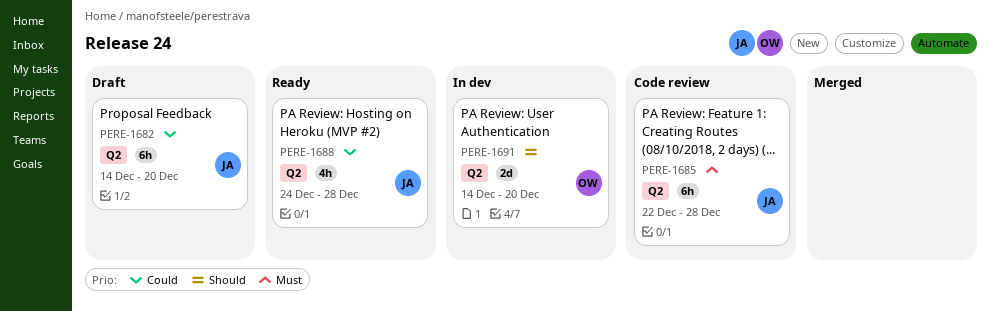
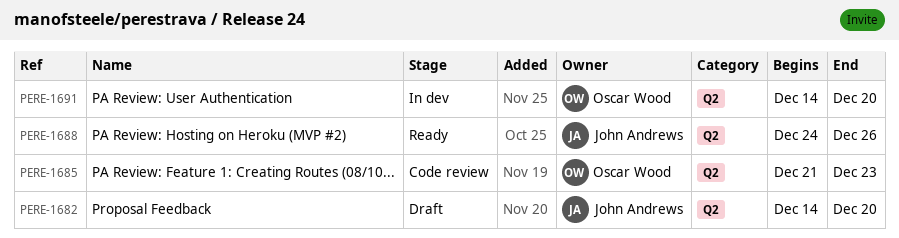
PERE-1685, owner: John Andrews -> Oscar Wood
PERE-1685, start: Dec 22 -> Dec 21
PERE-1685, due: Dec 28 -> Dec 23
PERE-1688, due: Dec 28 -> Dec 26

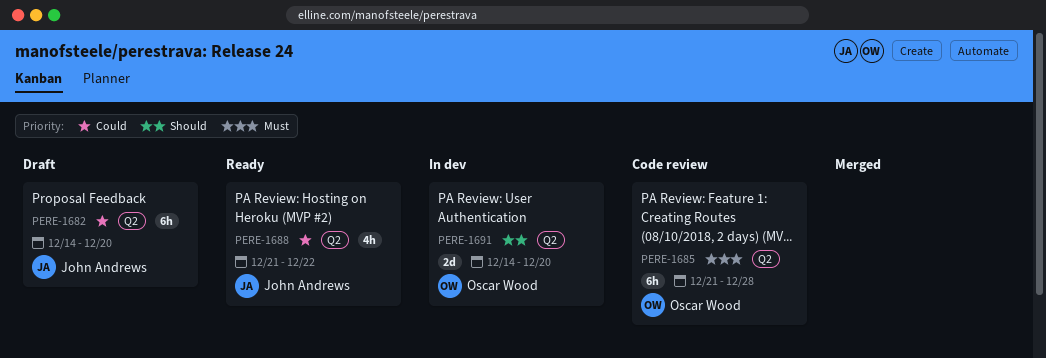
PERE-1685, due: Dec 23 -> Dec 28
PERE-1688, start: Dec 24 -> Dec 21
PERE-1688, due: Dec 26 -> Dec 22

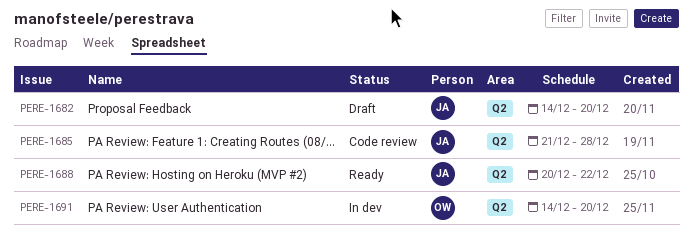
PERE-1685, owner: Oscar Wood -> John Andrews
PERE-1688, start: Dec 21 -> Dec 20

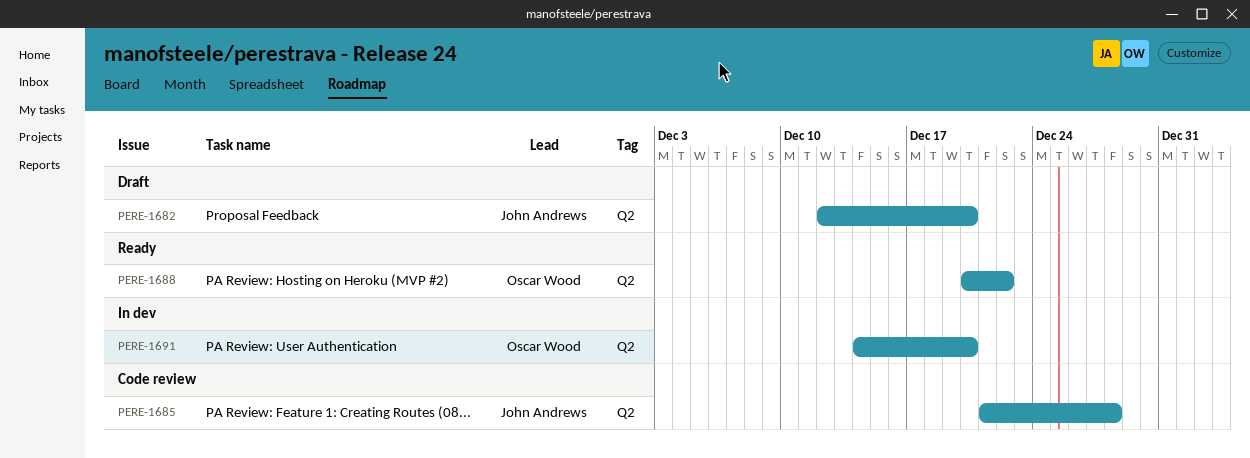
PERE-1682, start: Dec 14 -> Dec 12
PERE-1688, owner: John Andrews -> Oscar Wood

